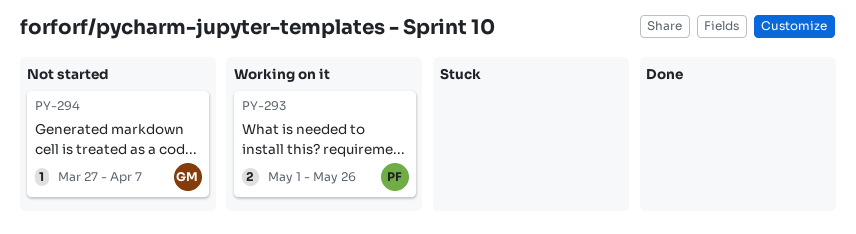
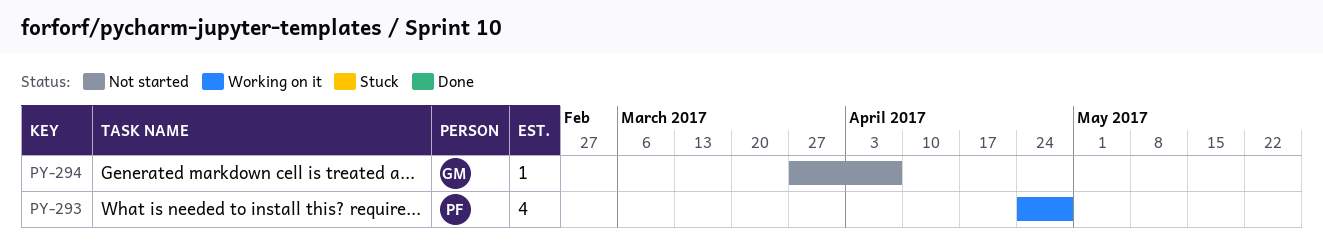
PY-293, estimate: 2 -> 4
PY-293, start: May 1 -> Apr 24
PY-293, due: May 26 -> Apr 28

